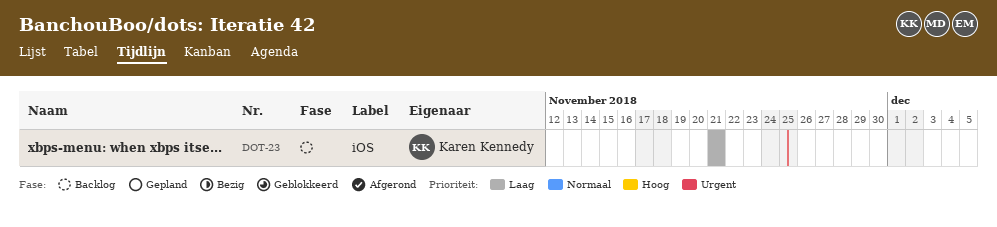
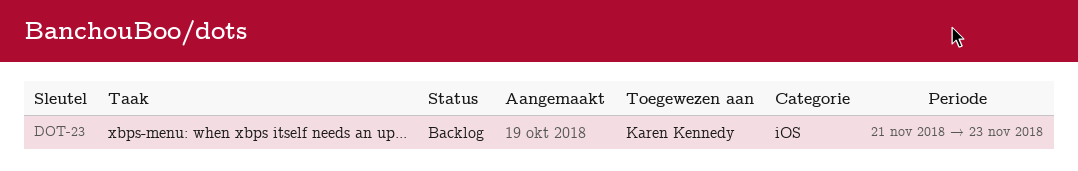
DOT-23, due: Nov 21 -> Nov 23

